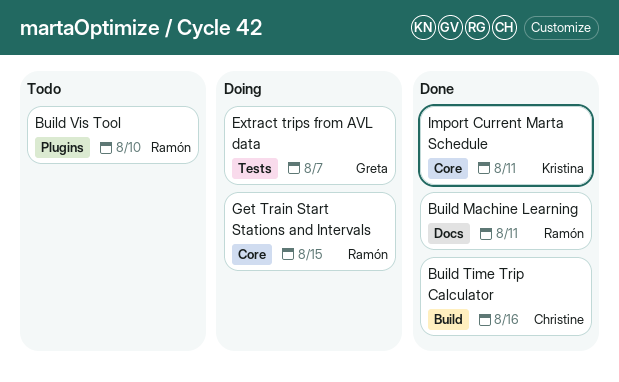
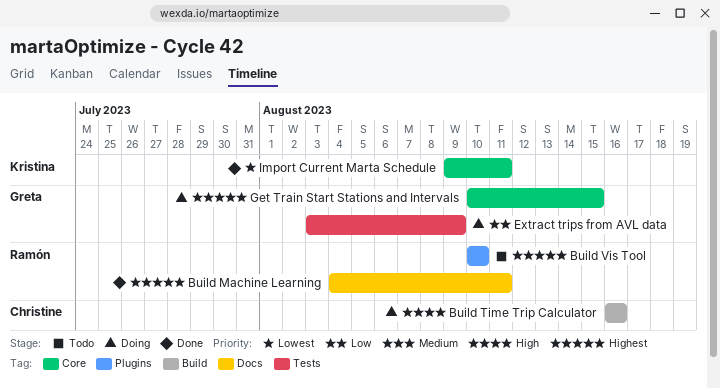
Build Time Trip Calculator, status: Done -> Doing
Extract trips from AVL data, due: Aug 7 -> Aug 9
Get Train Start Stations and Intervals, owner: Ramón -> Greta

